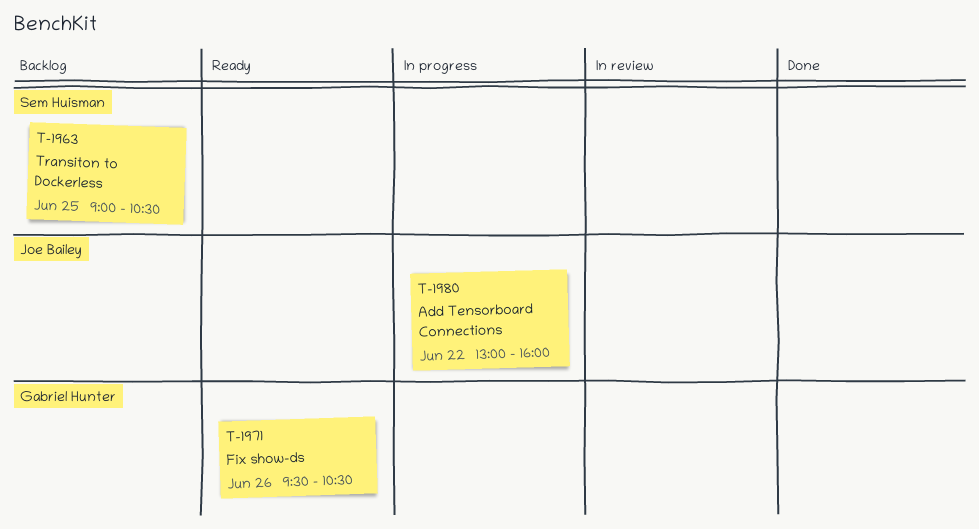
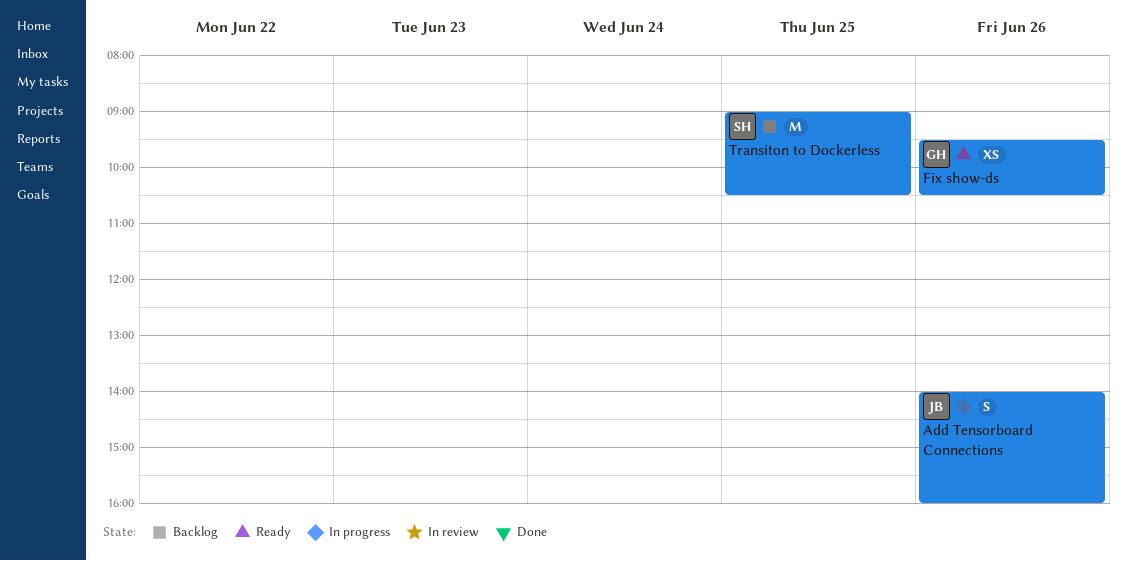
Add Tensorboard Connections, day: Jun 22 -> Jun 26
Add Tensorboard Connections, begins: 13:00 -> 14:00

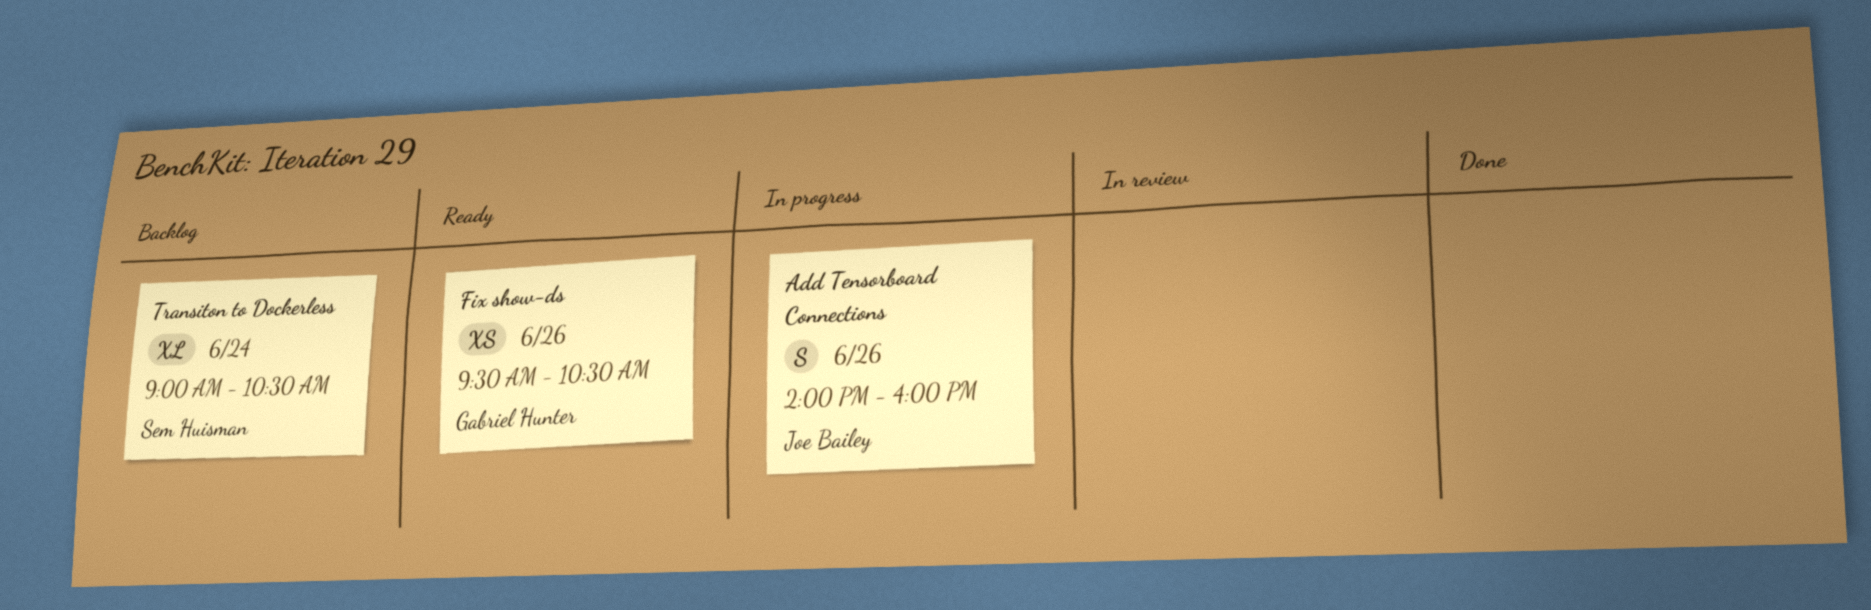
Transiton to Dockerless, estimate: M -> XL
Transiton to Dockerless, day: Jun 25 -> Jun 24

